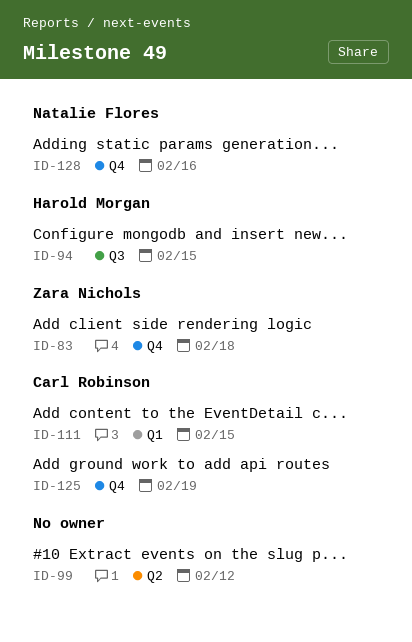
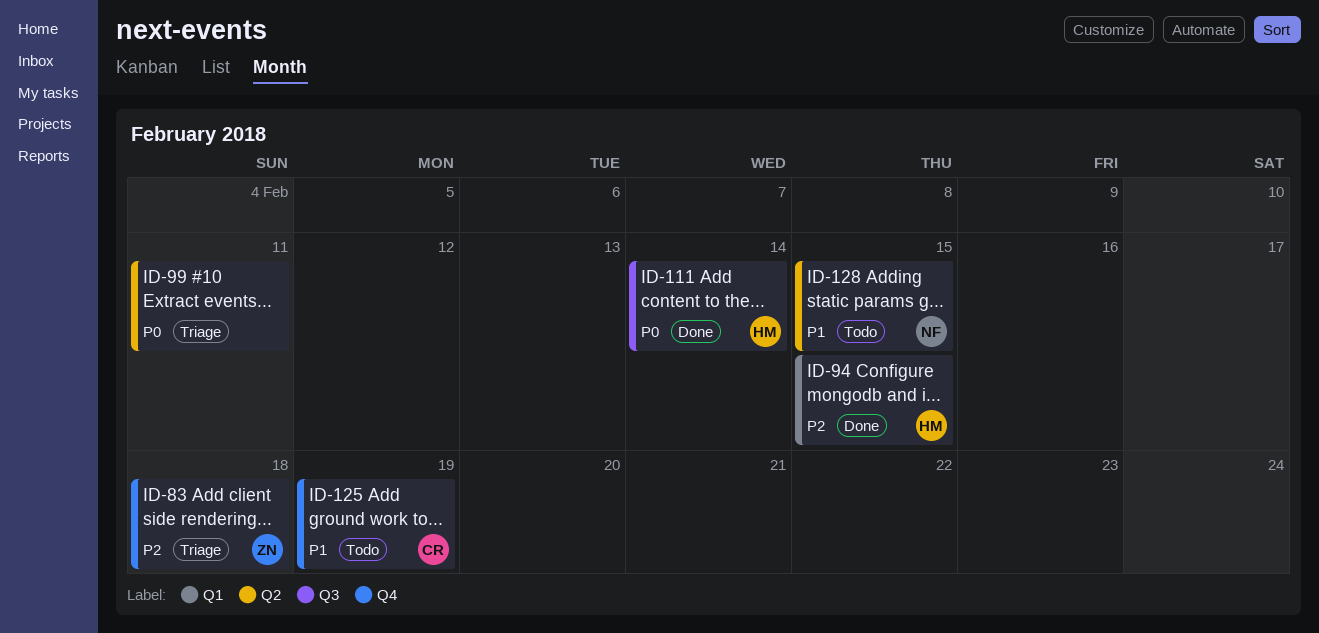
ID-94, label: Q3 -> Q1
ID-99, due: Feb 12 -> Feb 11
ID-111, owner: Carl Robinson -> Harold Morgan
ID-111, label: Q1 -> Q3
ID-111, due: Feb 15 -> Feb 14
ID-128, label: Q4 -> Q2
ID-128, due: Feb 16 -> Feb 15

